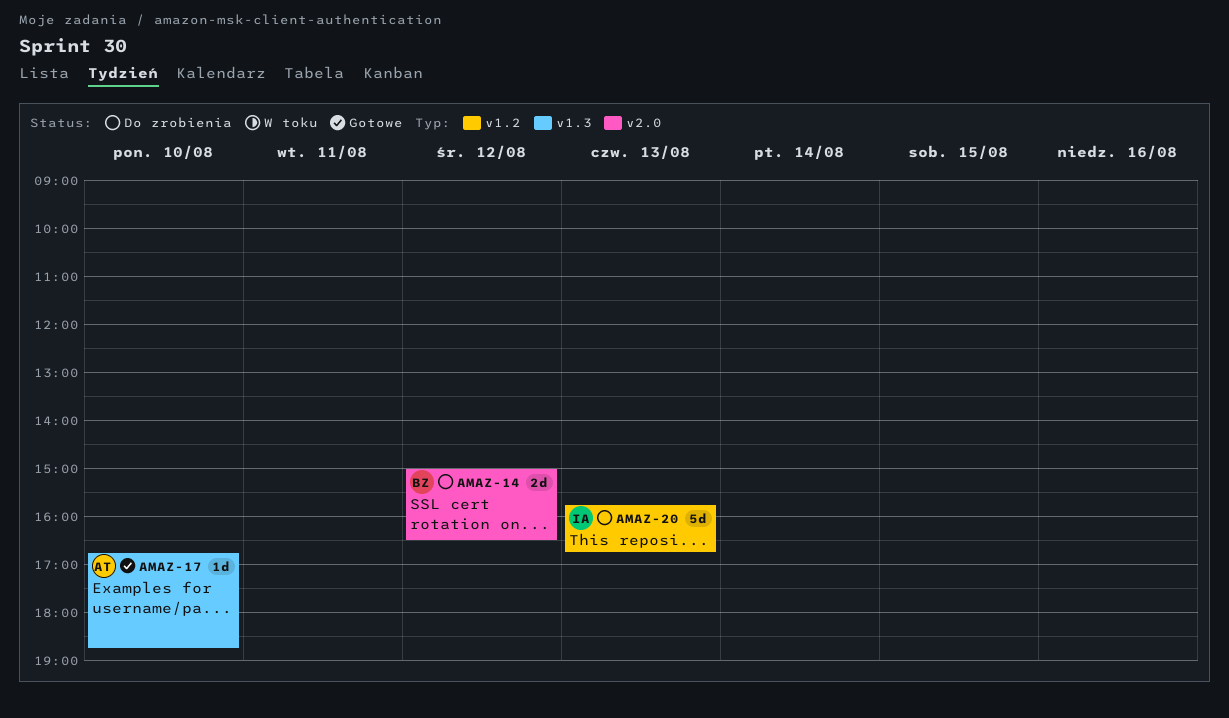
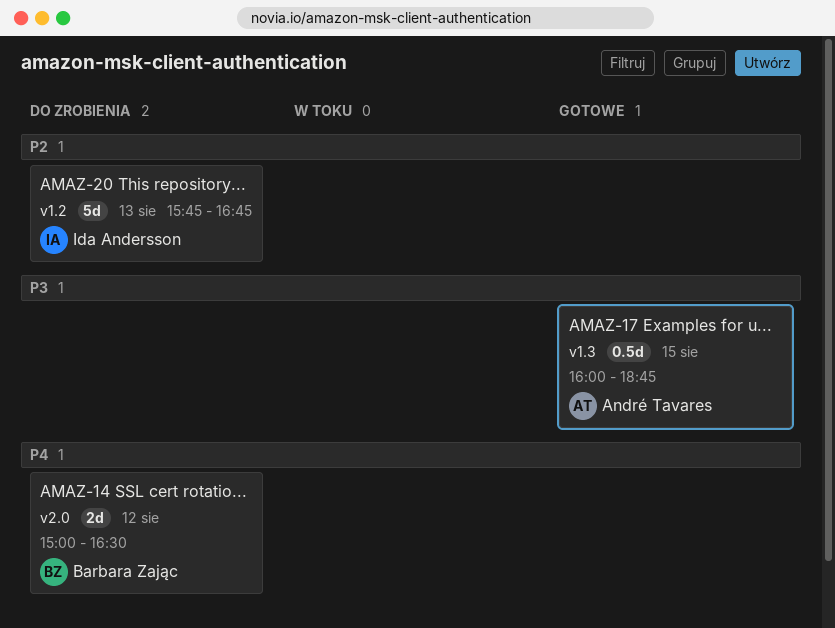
AMAZ-17, estimate: 1d -> 0.5d
AMAZ-17, day: Aug 10 -> Aug 15
AMAZ-17, begins: 16:45 -> 16:00

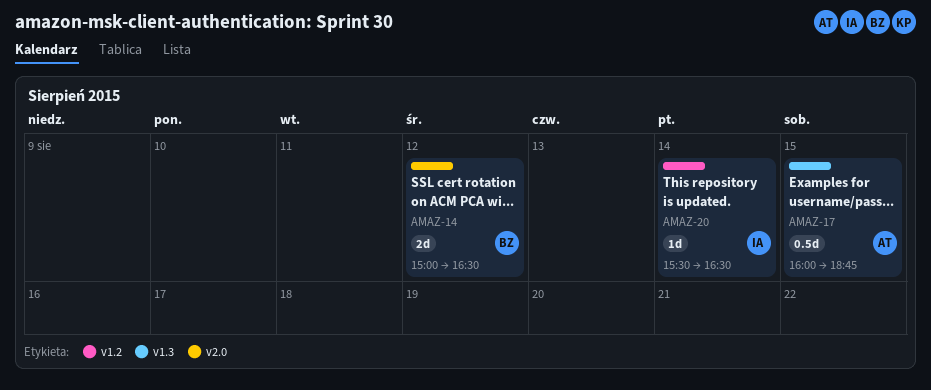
AMAZ-20, estimate: 5d -> 1d
AMAZ-20, day: Aug 13 -> Aug 14
AMAZ-20, begins: 15:45 -> 15:30
AMAZ-20, ends: 16:45 -> 16:30

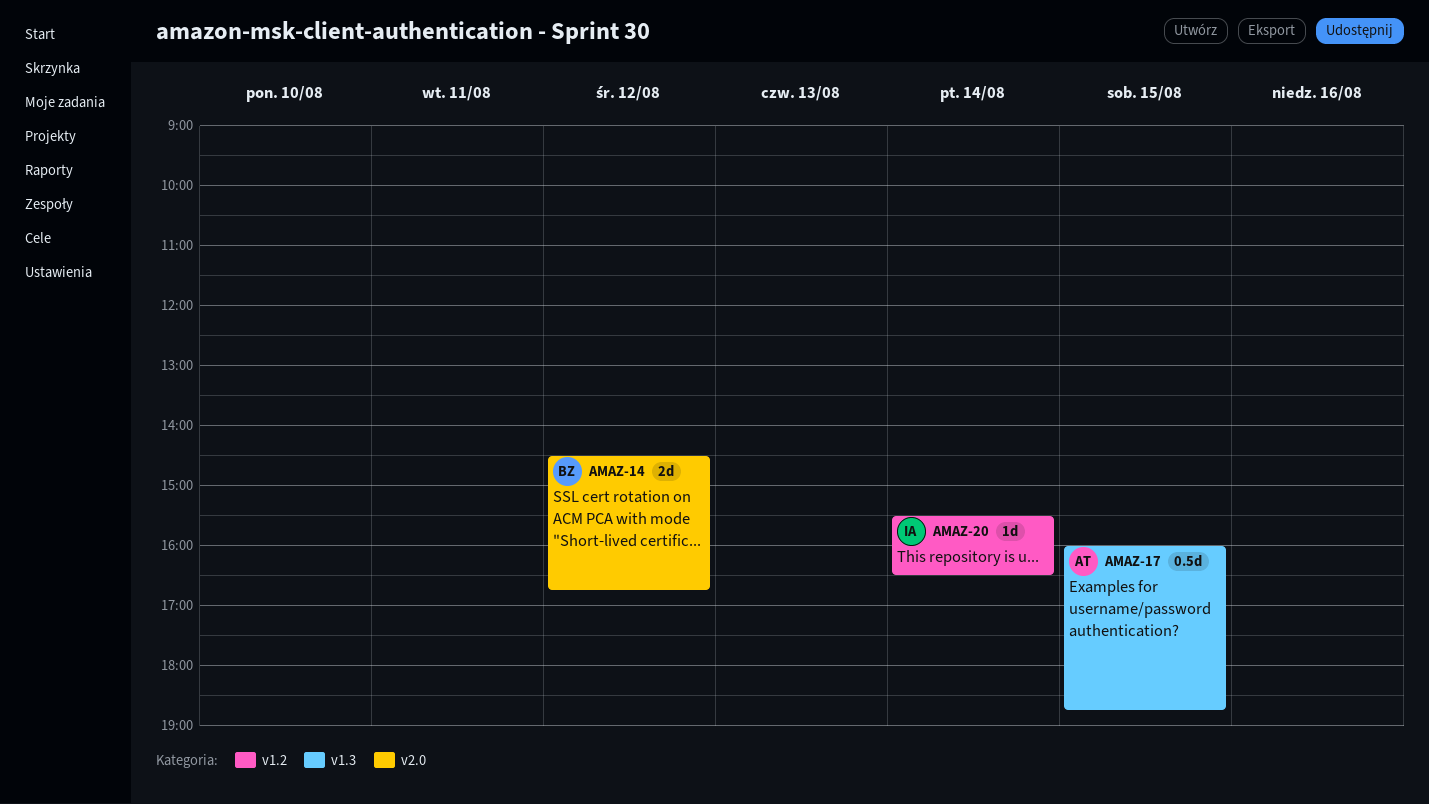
AMAZ-14, begins: 15:00 -> 14:30
AMAZ-14, ends: 16:30 -> 16:45

